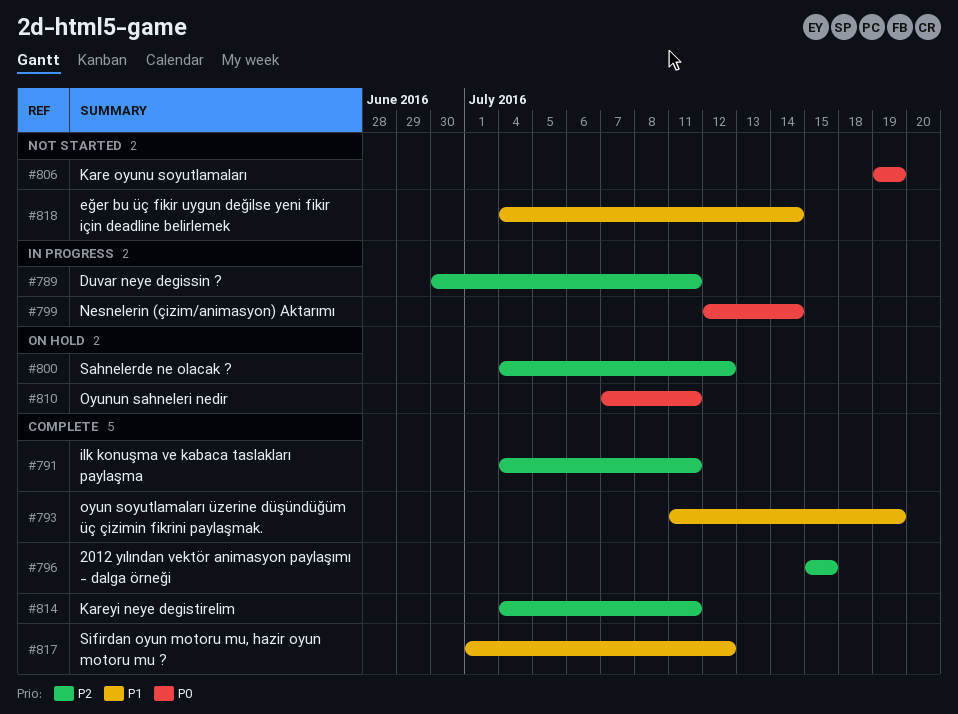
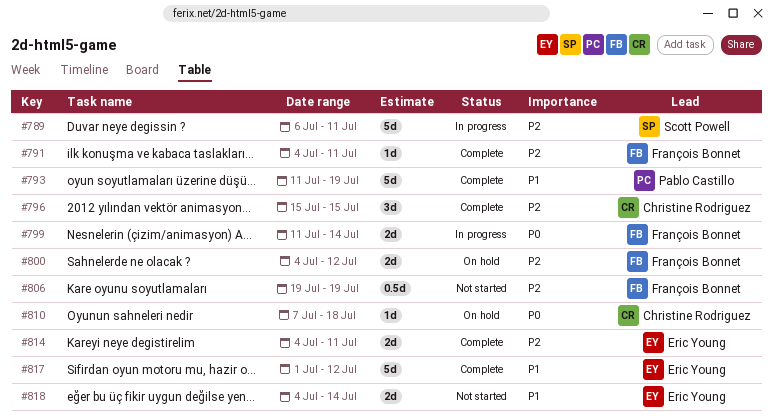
#789, start: Jun 30 -> Jul 6
#799, start: Jul 12 -> Jul 11
#806, priority: P0 -> P2
#810, due: Jul 11 -> Jul 18

